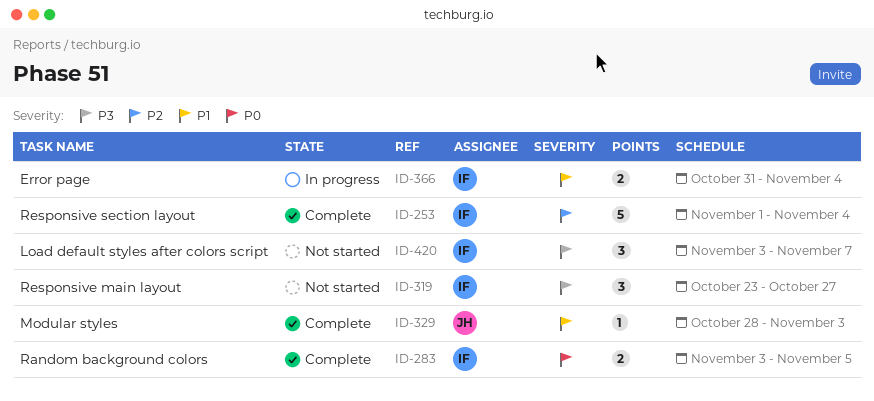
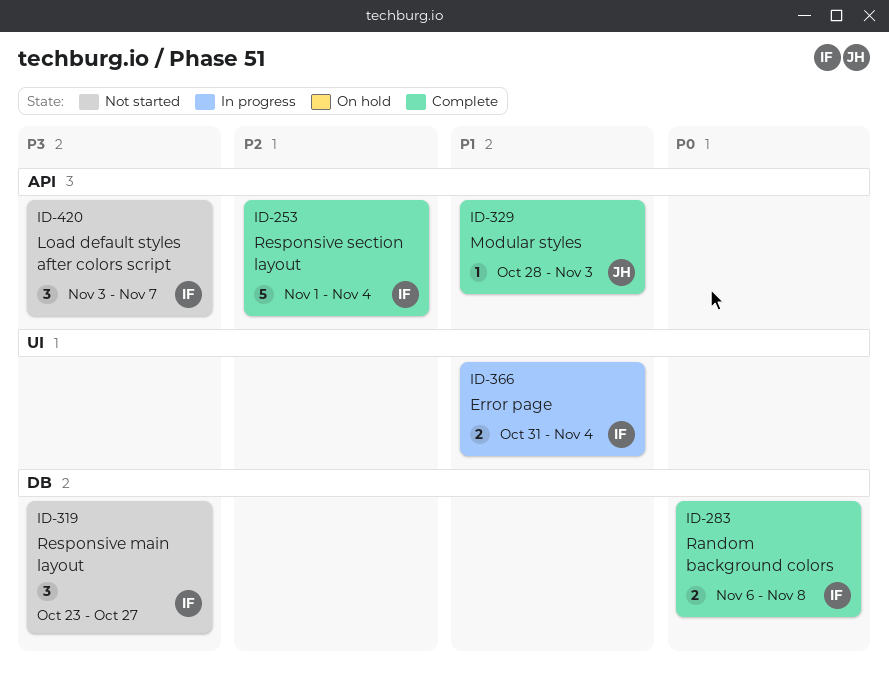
ID-283, start: Nov 3 -> Nov 6
ID-283, due: Nov 5 -> Nov 8

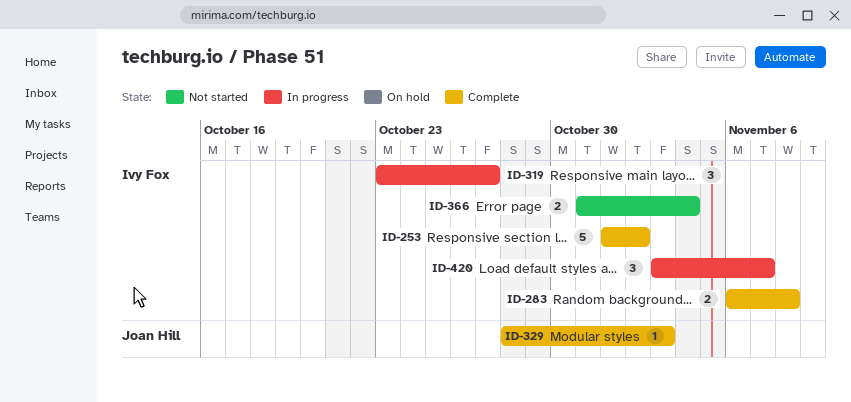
ID-253, due: Nov 4 -> Nov 2
ID-319, status: Not started -> In progress
ID-366, status: In progress -> Not started
ID-420, status: Not started -> In progress

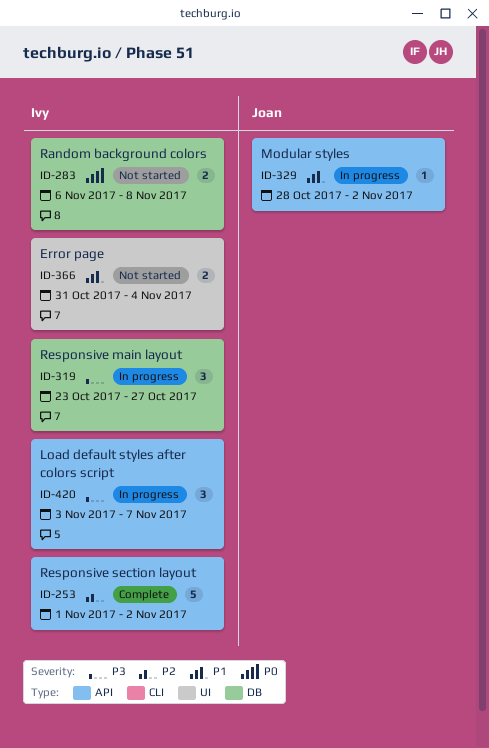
ID-283, status: Complete -> Not started
ID-329, status: Complete -> In progress
ID-329, due: Nov 3 -> Nov 2

